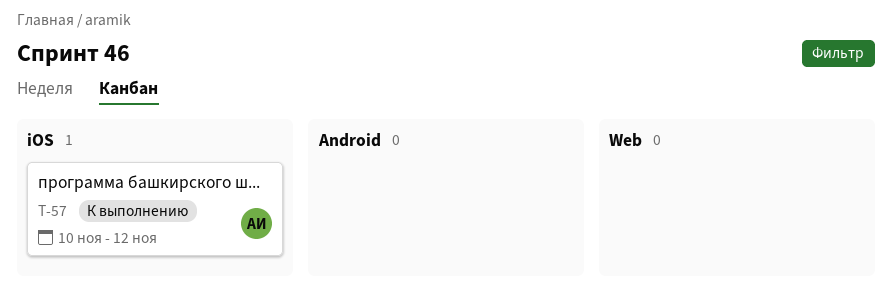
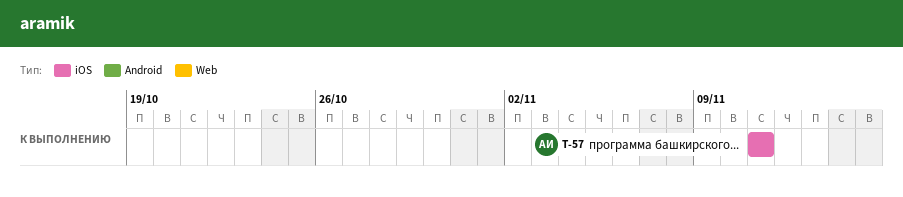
T-57, start: Nov 10 -> Nov 11
T-57, due: Nov 12 -> Nov 11

